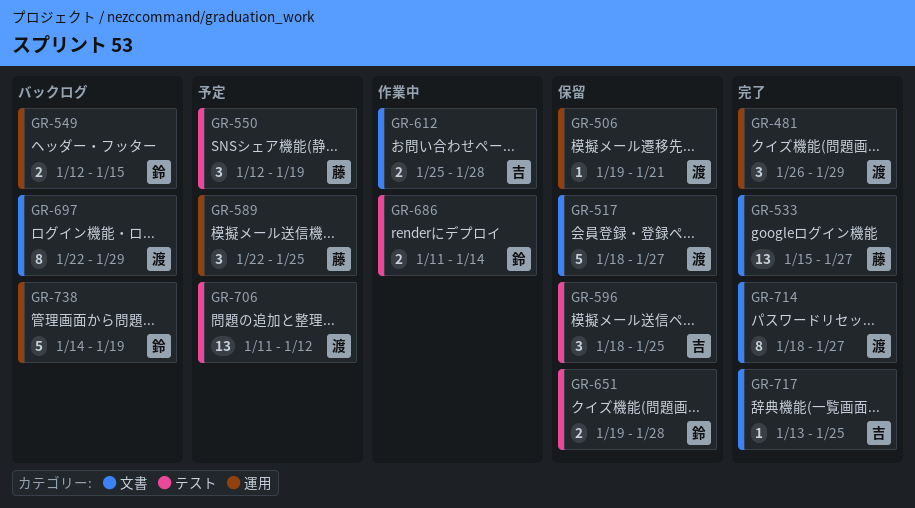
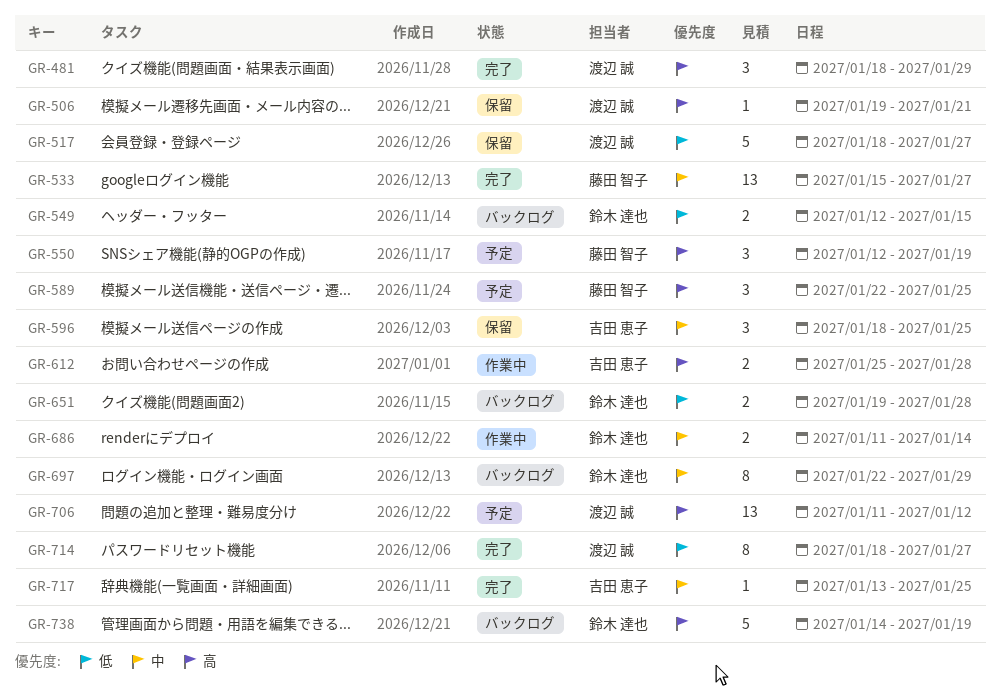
GR-481, start: Jan 26 -> Jan 18
GR-651, status: 保留 -> バックログ
GR-697, owner: 渡辺 誠 -> 鈴木 達也

